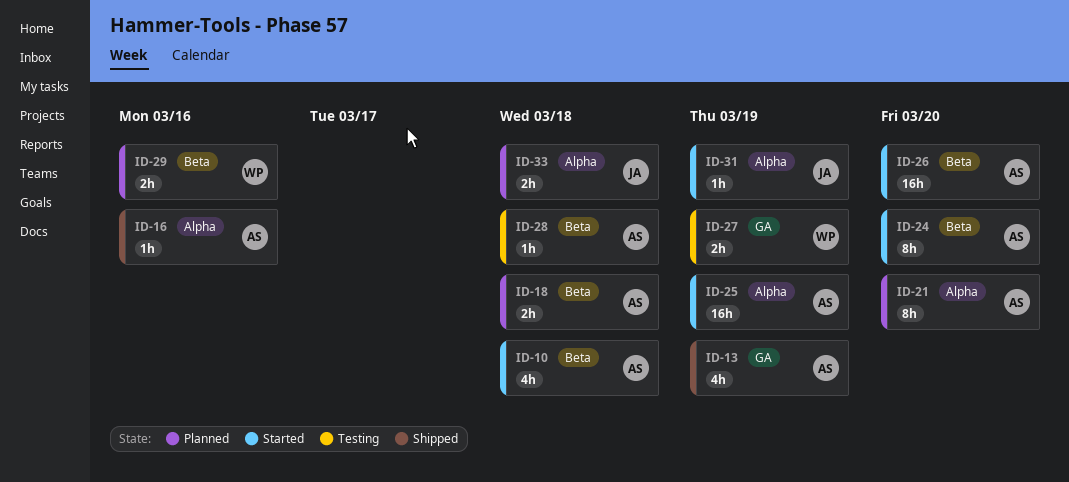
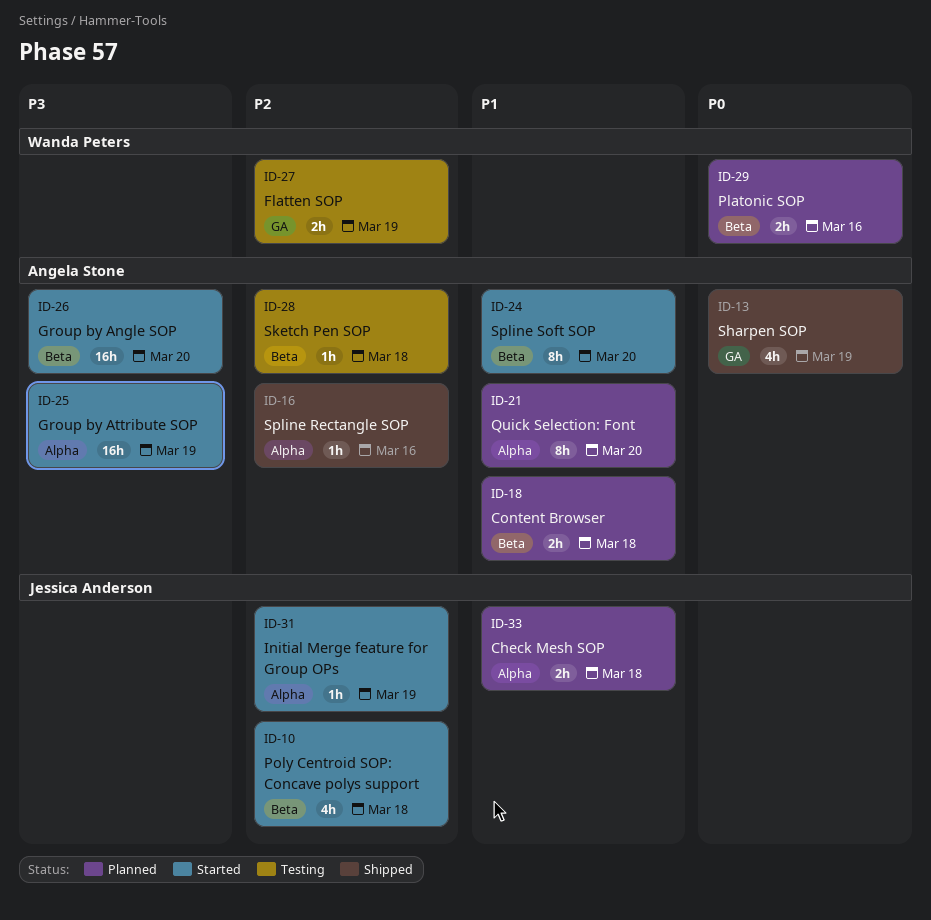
ID-10, owner: Angela Stone -> Jessica Anderson

